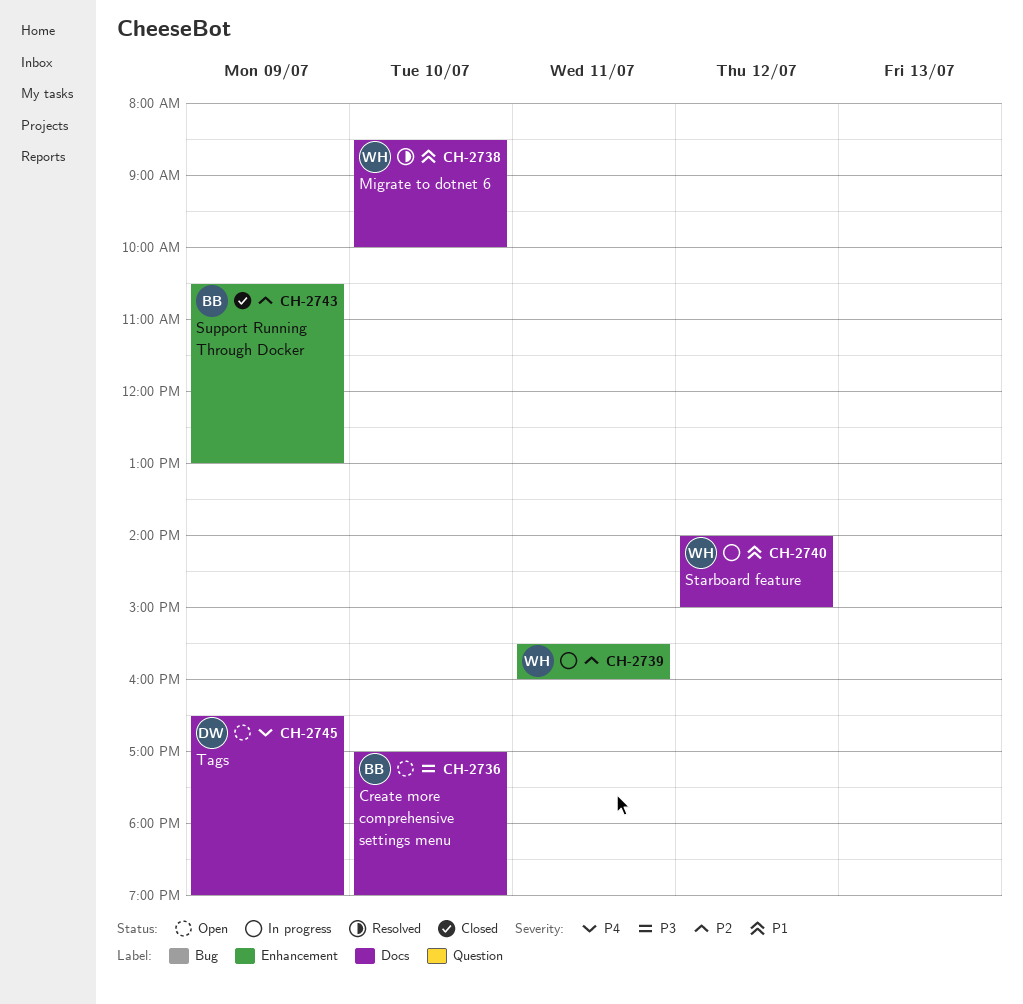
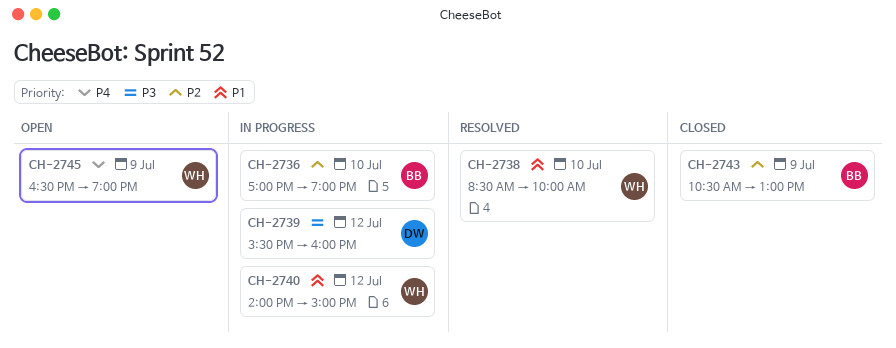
CH-2736, status: Open -> In progress
CH-2736, priority: P3 -> P2
CH-2739, owner: WH -> DW
CH-2739, priority: P2 -> P3
CH-2739, day: Jul 11 -> Jul 12
CH-2745, owner: DW -> WH

